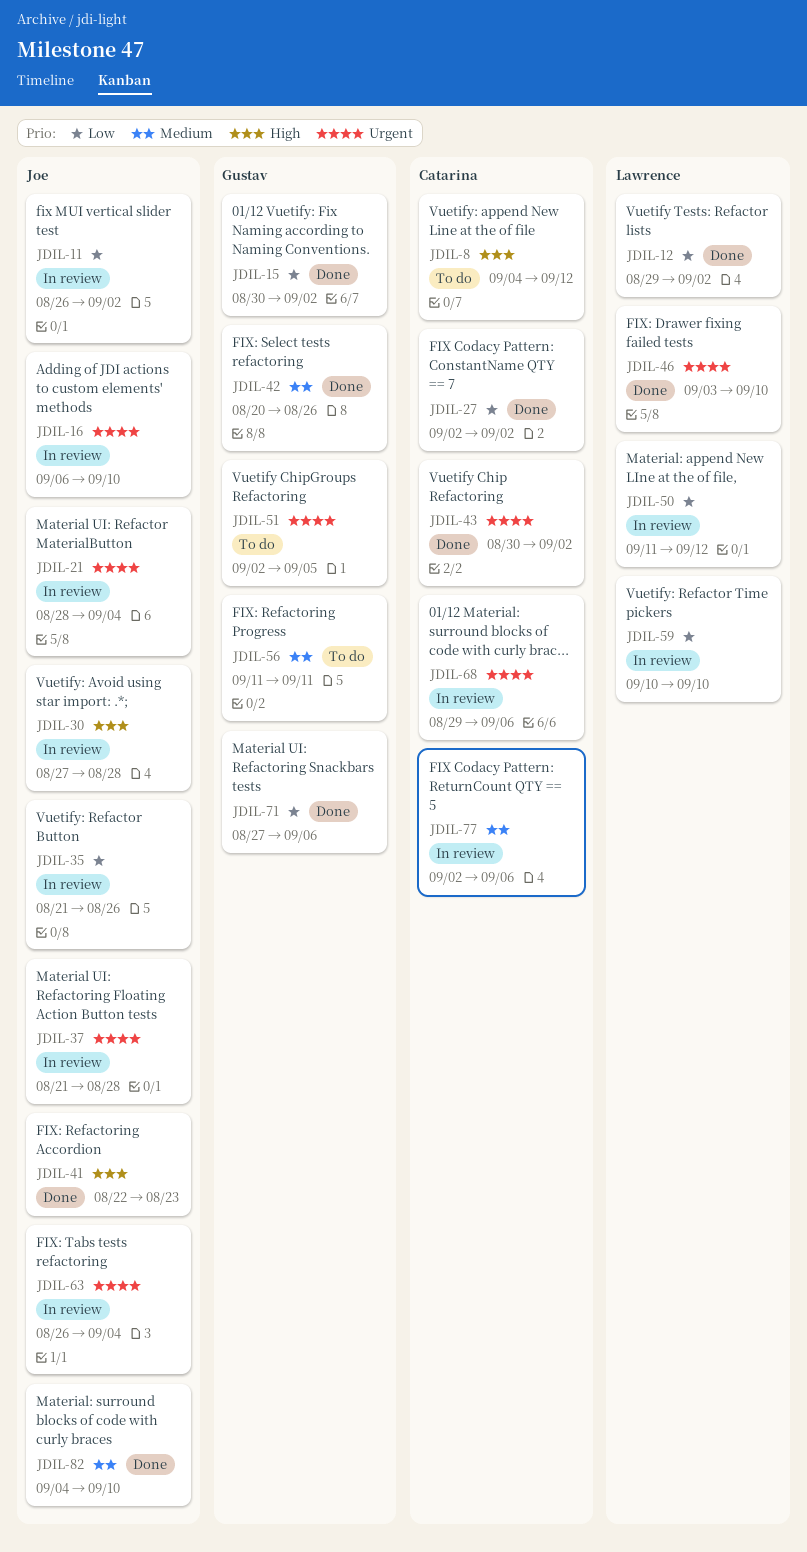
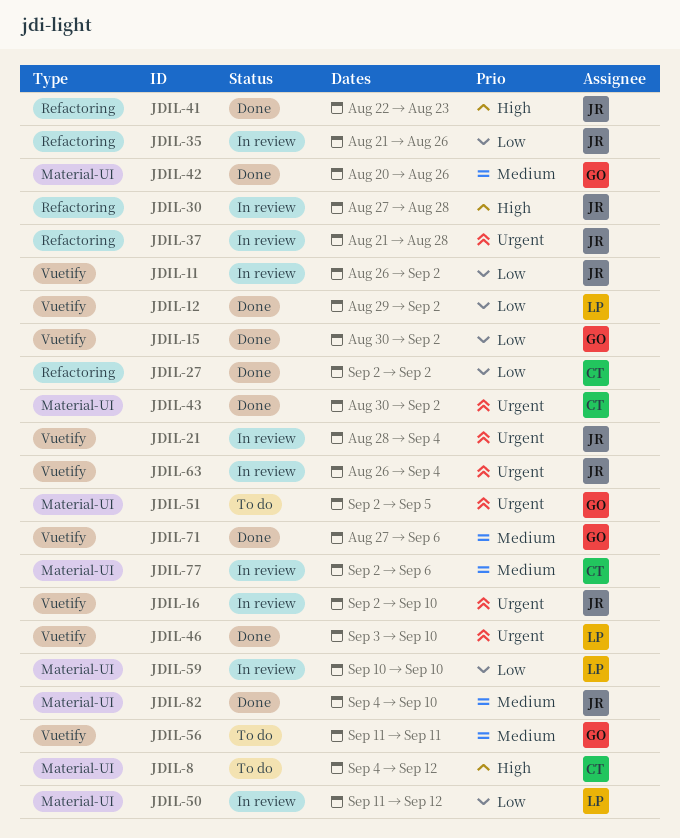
JDIL-16, start: Sep 6 -> Sep 2
JDIL-68: present -> none
JDIL-71, priority: Low -> Medium

